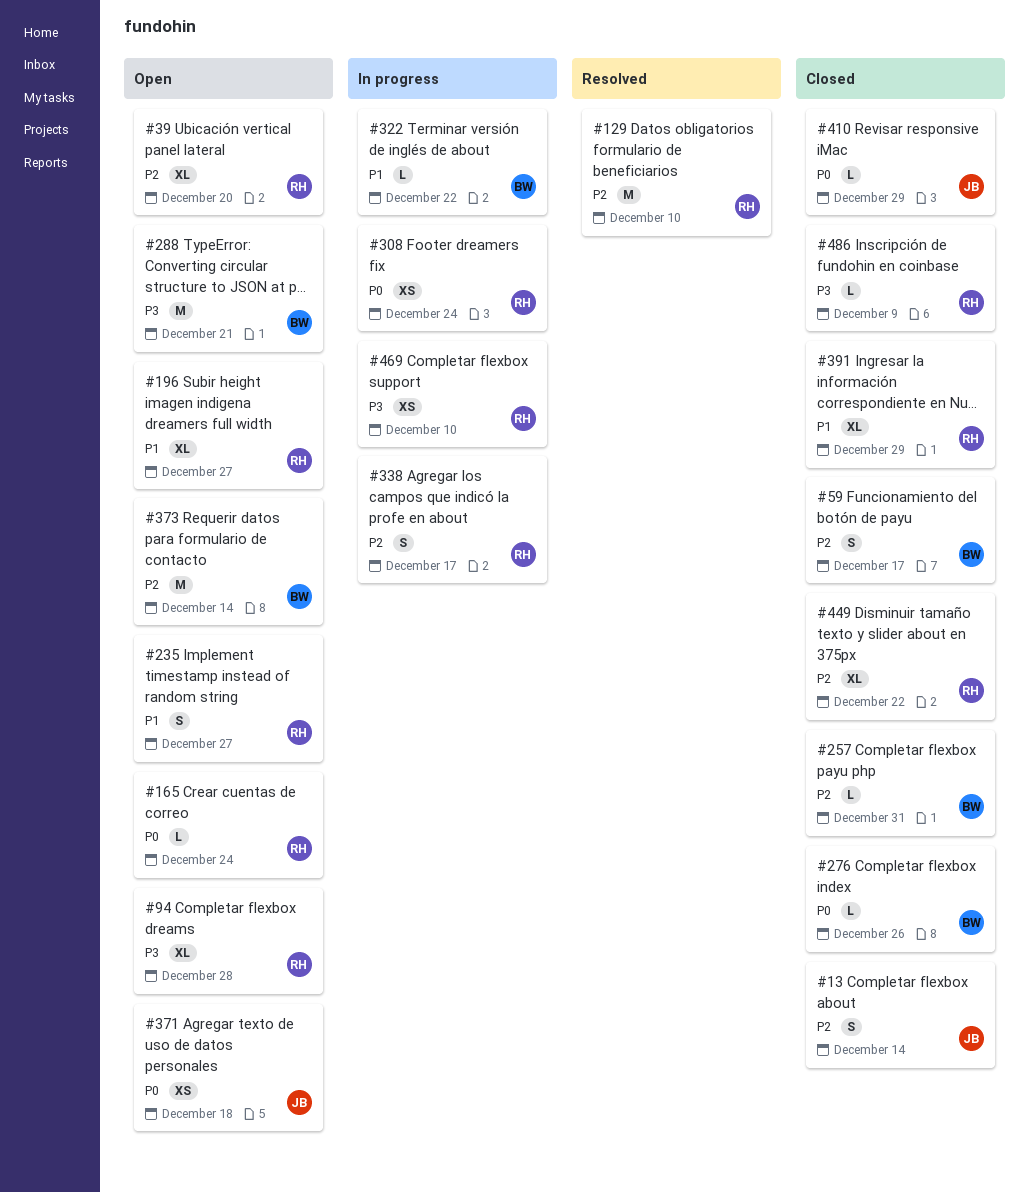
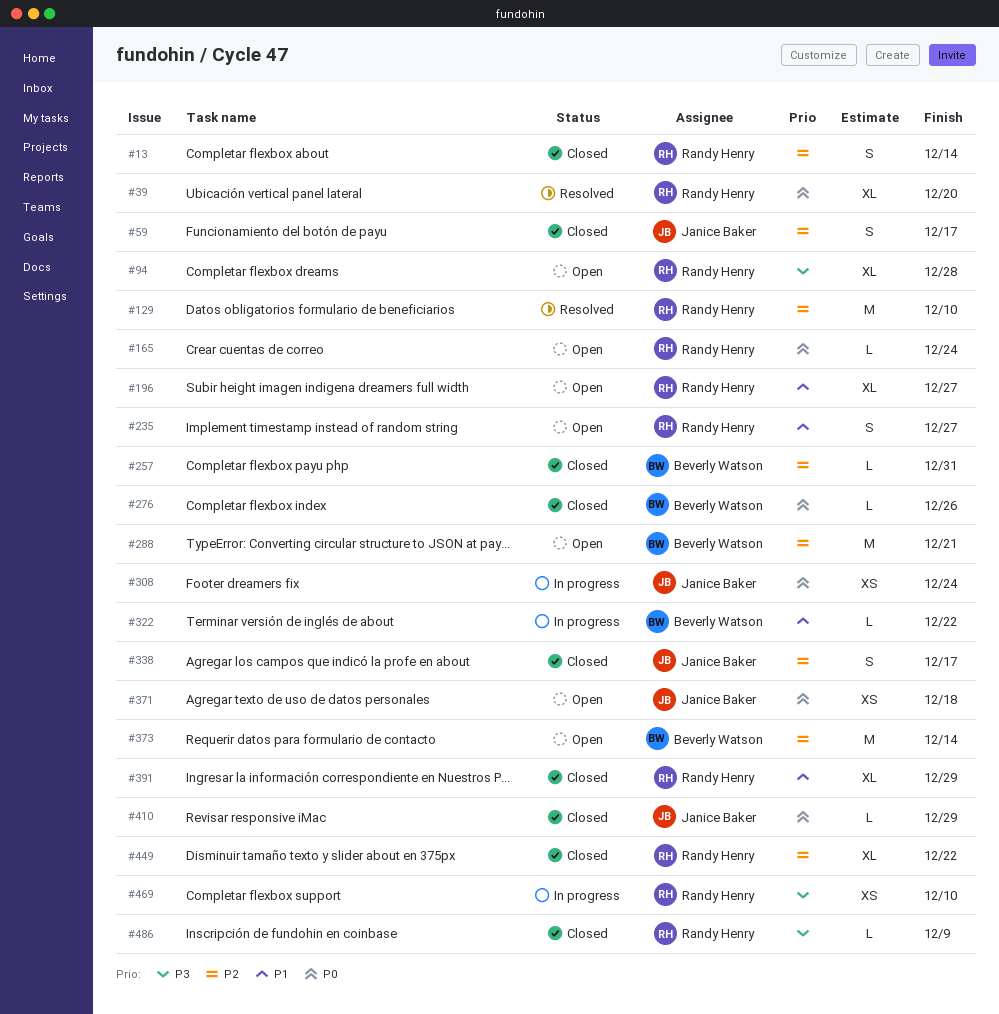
#13, owner: Janice Baker -> Randy Henry
#39, status: Open -> Resolved
#39, priority: P2 -> P0
#59, owner: Beverly Watson -> Janice Baker
#288, priority: P3 -> P2
#308, owner: Randy Henry -> Janice Baker
#338, status: In progress -> Closed
#338, owner: Randy Henry -> Janice Baker

